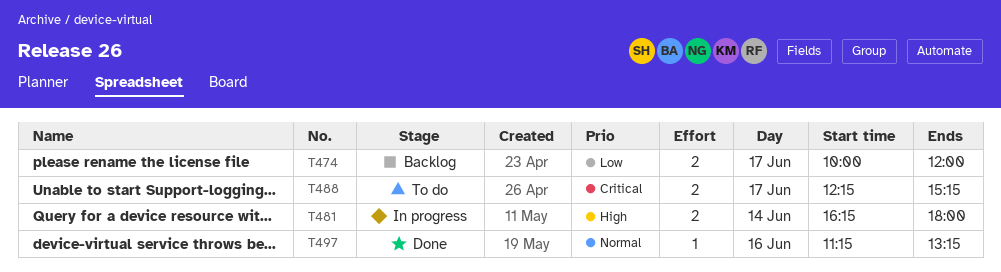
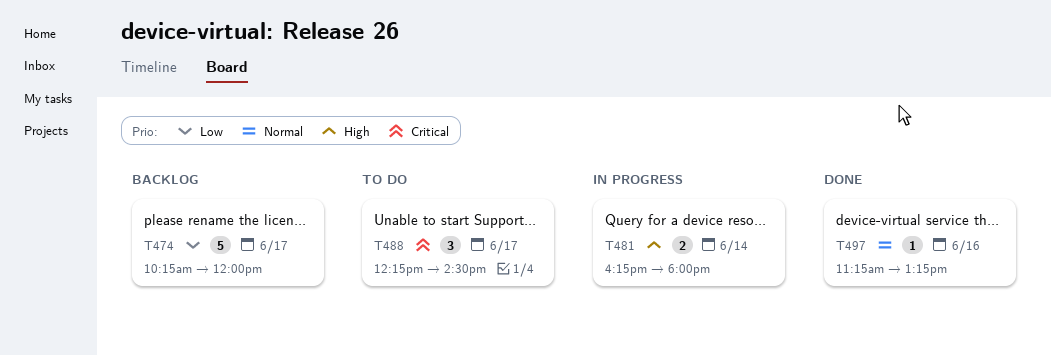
T474, estimate: 2 -> 5
T474, begins: 10:00 -> 10:15
T488, estimate: 2 -> 3
T488, ends: 15:15 -> 14:30

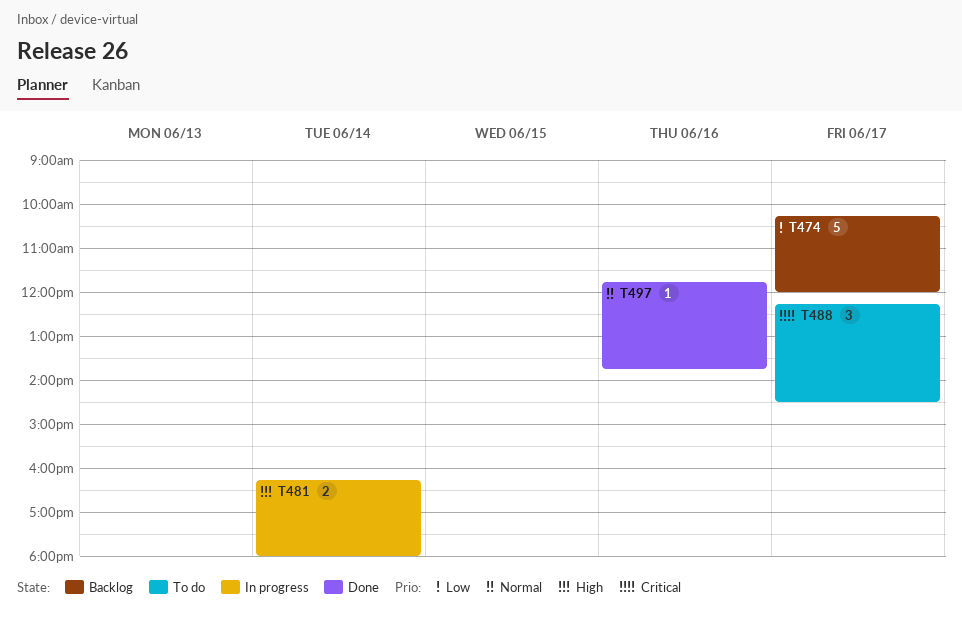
T497, begins: 11:15 -> 11:45
T497, ends: 13:15 -> 13:45

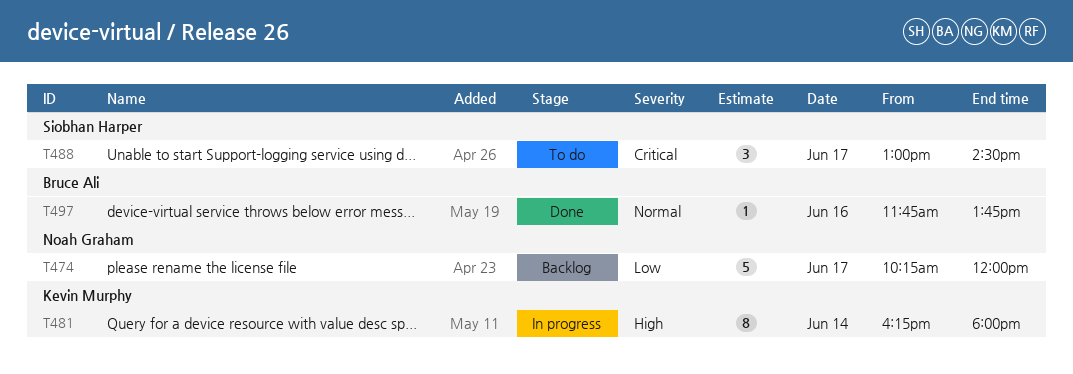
T481, estimate: 2 -> 8
T488, begins: 12:15 -> 13:00

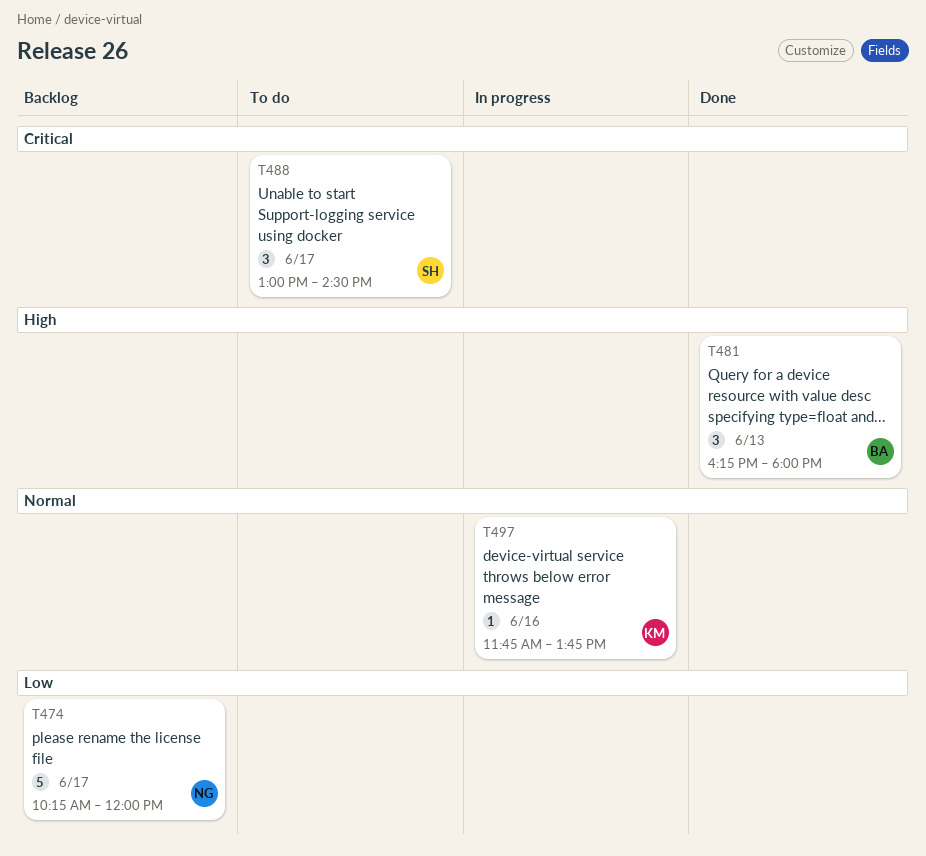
T481, status: In progress -> Done
T481, owner: Kevin Murphy -> Bruce Ali
T481, estimate: 8 -> 3
T481, day: Jun 14 -> Jun 13
T497, status: Done -> In progress
T497, owner: Bruce Ali -> Kevin Murphy

